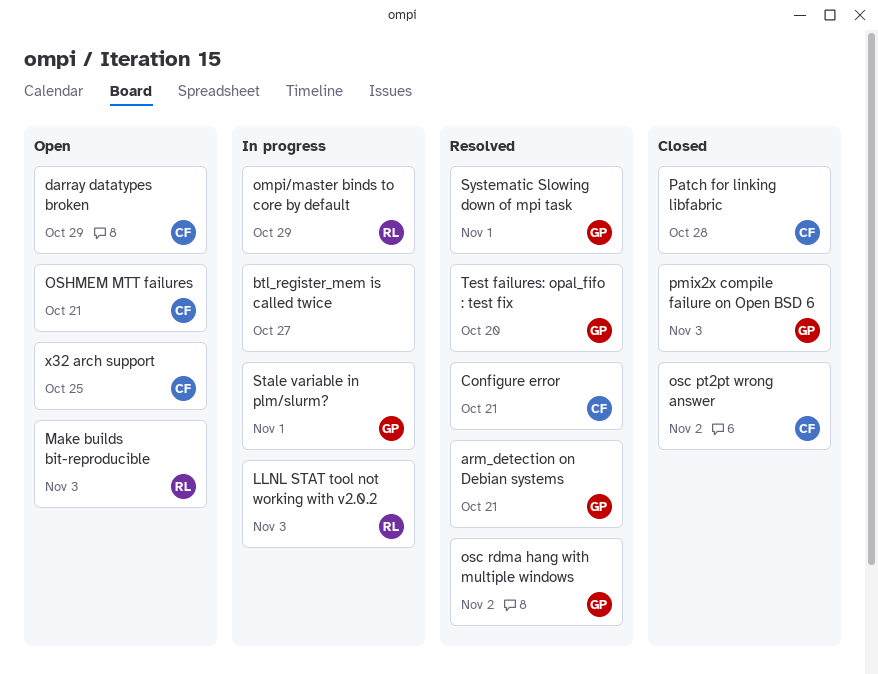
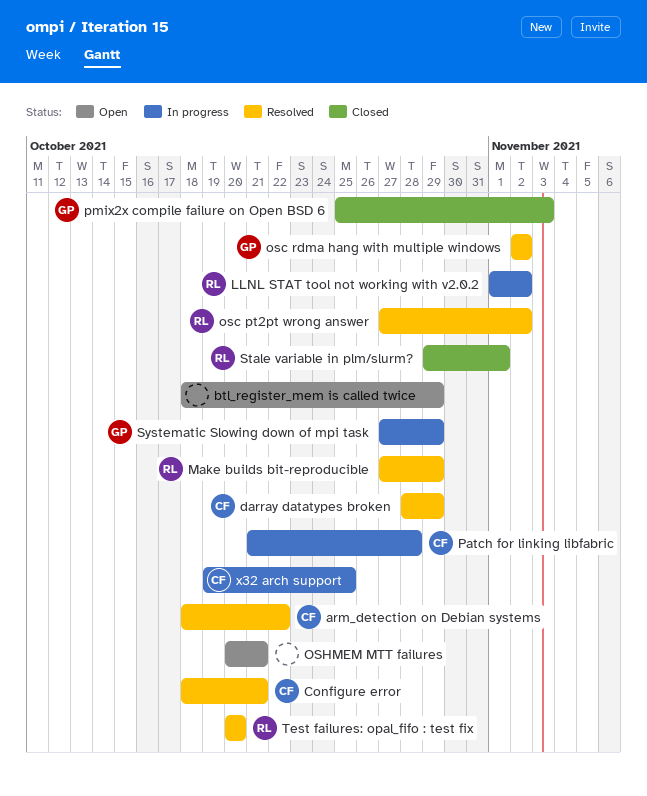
arm_detection on Debian systems, owner: GP -> CF
arm_detection on Debian systems, due: Oct 21 -> Oct 22
btl_register_mem is called twice, status: In progress -> Open
btl_register_mem is called twice, due: Oct 27 -> Oct 29
darray datatypes broken, status: Open -> Resolved
LLNL STAT tool not working with v2.0.2, due: Nov 3 -> Nov 2
Make builds bit-reproducible, status: Open -> Resolved
Make builds bit-reproducible, due: Nov 3 -> Oct 29
ompi/master binds to core by default: present -> none
osc pt2pt wrong answer, status: Closed -> Resolved
osc pt2pt wrong answer, owner: CF -> RL
OSHMEM MTT failures, owner: CF -> none
Patch for linking libfabric, status: Closed -> In progress
Stale variable in plm/slurm?, status: In progress -> Closed
Stale variable in plm/slurm?, owner: GP -> RL
Systematic Slowing down of mpi task, status: Resolved -> In progress
Systematic Slowing down of mpi task, due: Nov 1 -> Oct 29
Test failures: opal_fifo : test fix, owner: GP -> RL
x32 arch support, status: Open -> In progress

